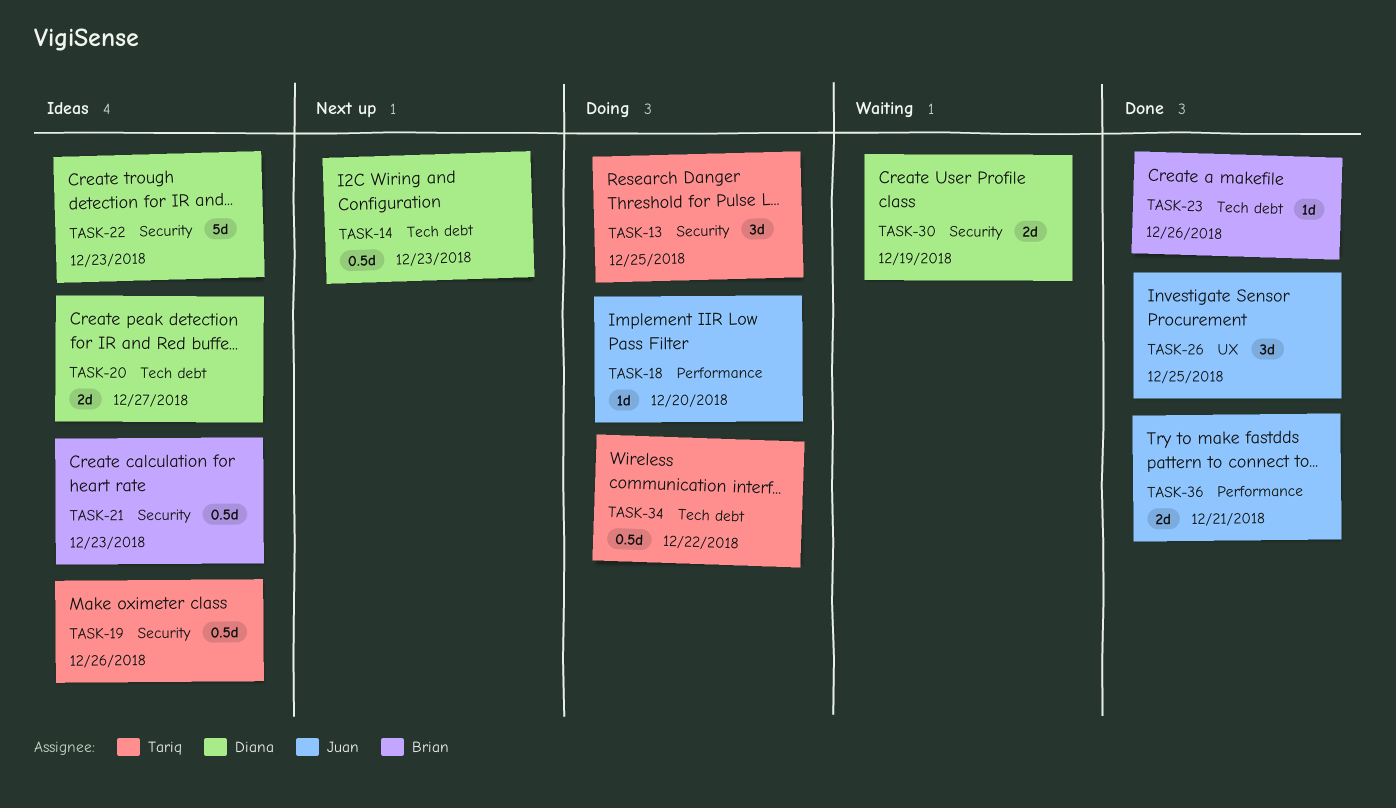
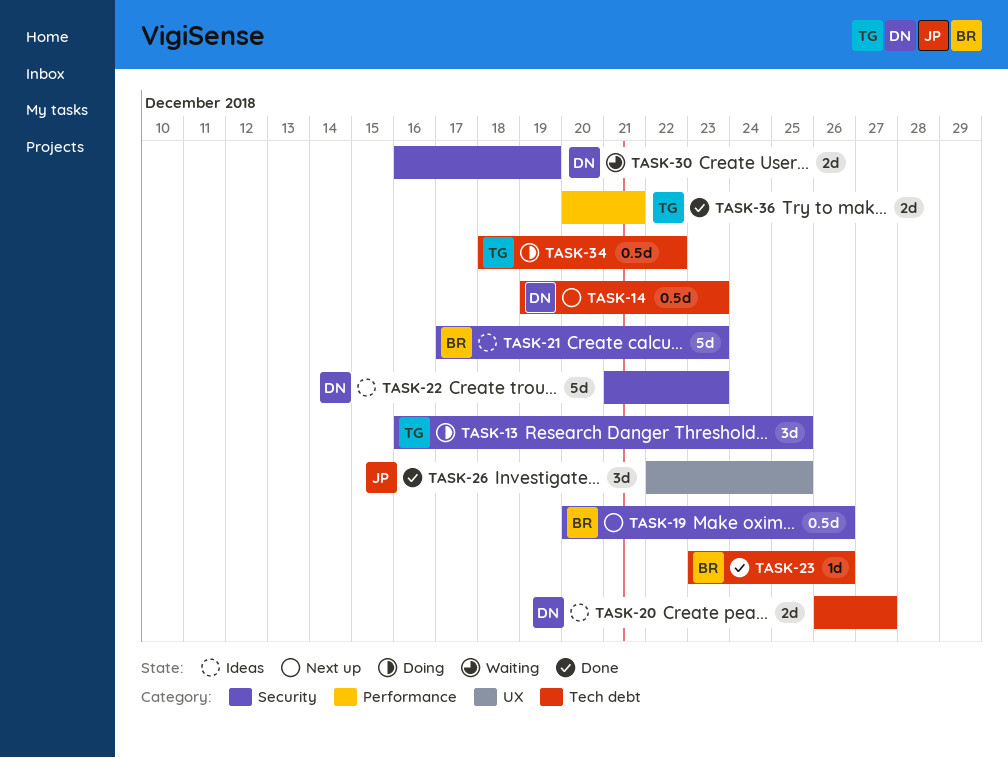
TASK-18: present -> none
TASK-19, status: Ideas -> Next up
TASK-19, owner: Tariq -> Brian
TASK-21, estimate: 0.5d -> 5d
TASK-36, owner: Juan -> Tariq

